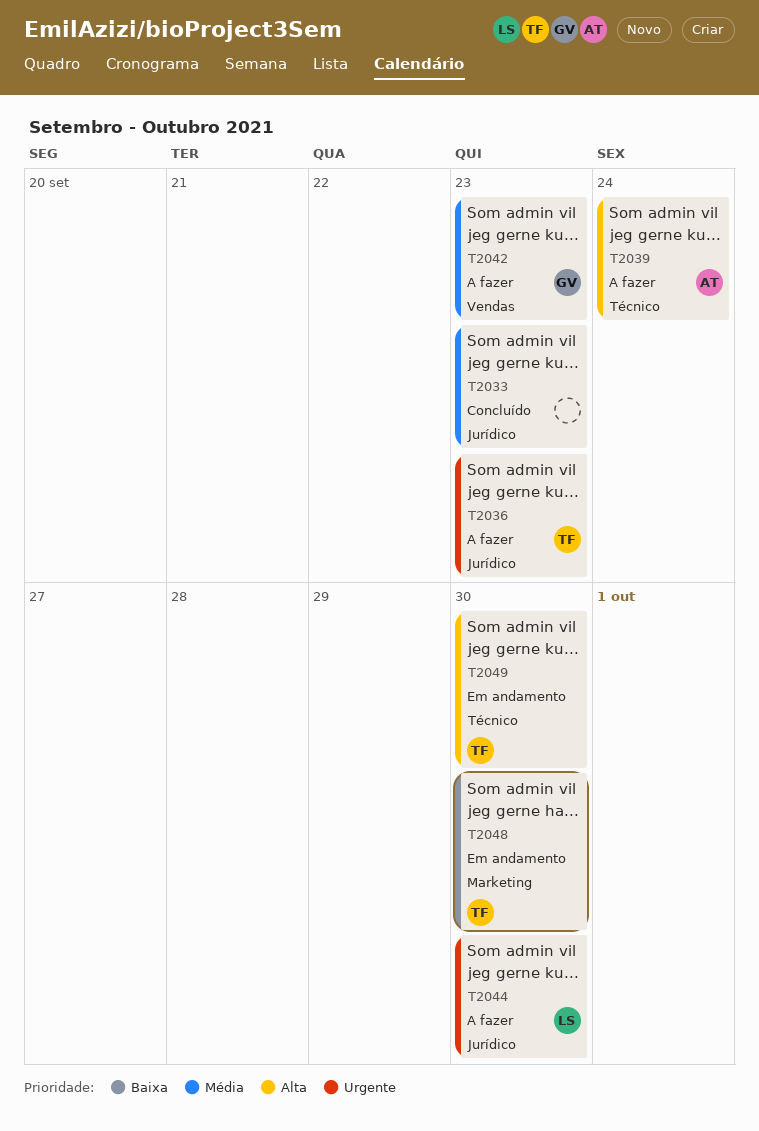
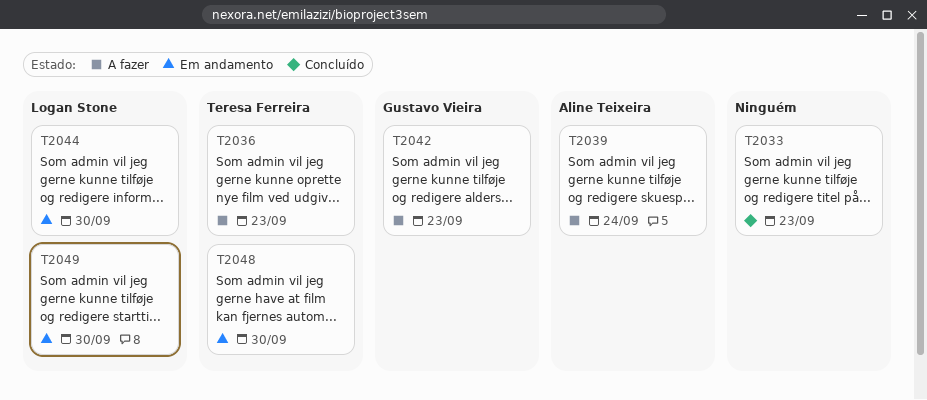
T2044, status: A fazer -> Em andamento
T2049, owner: Teresa Ferreira -> Logan Stone

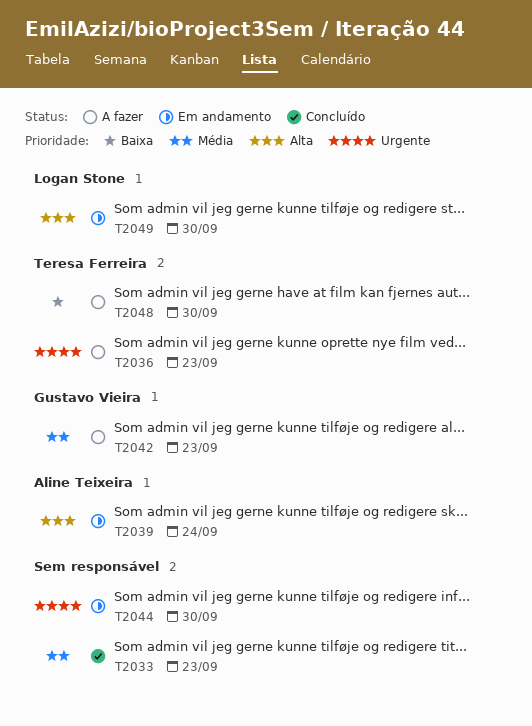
T2039, status: A fazer -> Em andamento
T2044, owner: Logan Stone -> none
T2048, status: Em andamento -> A fazer

